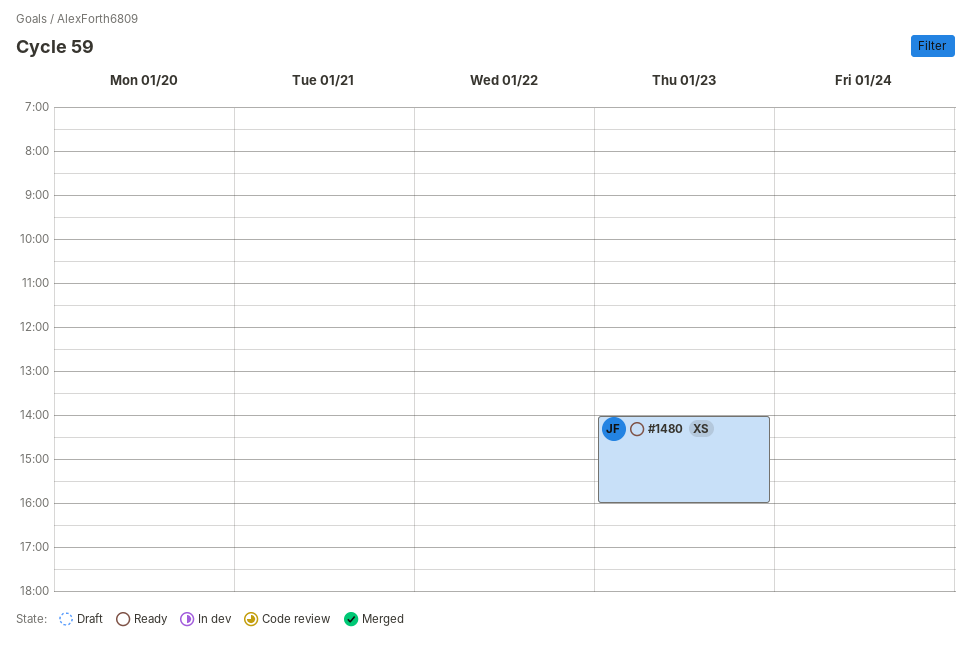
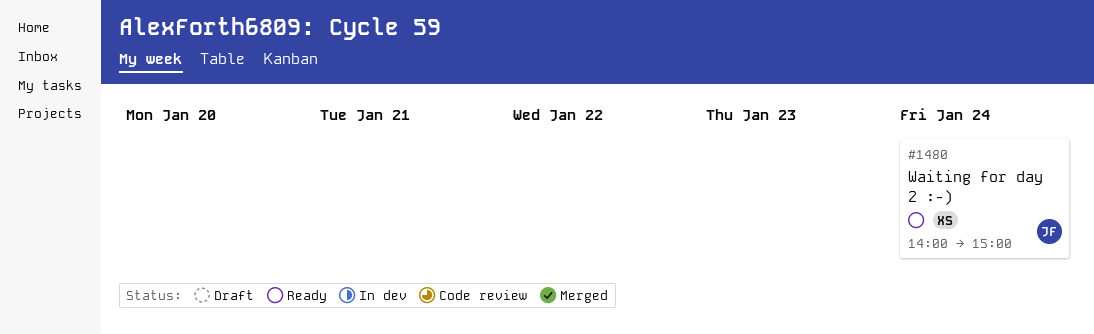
#1480, day: Jan 23 -> Jan 24
#1480, ends: 16:00 -> 15:00

